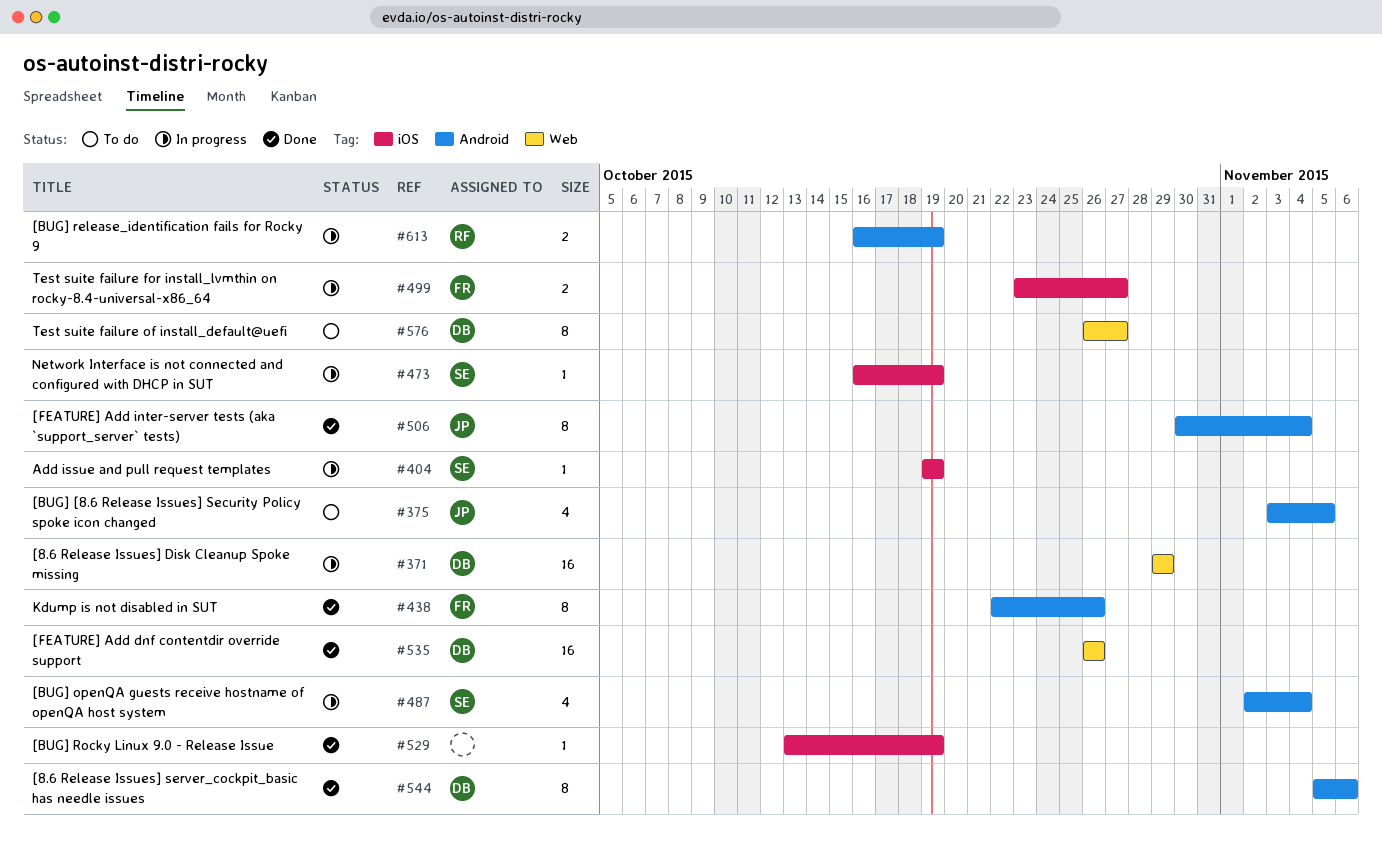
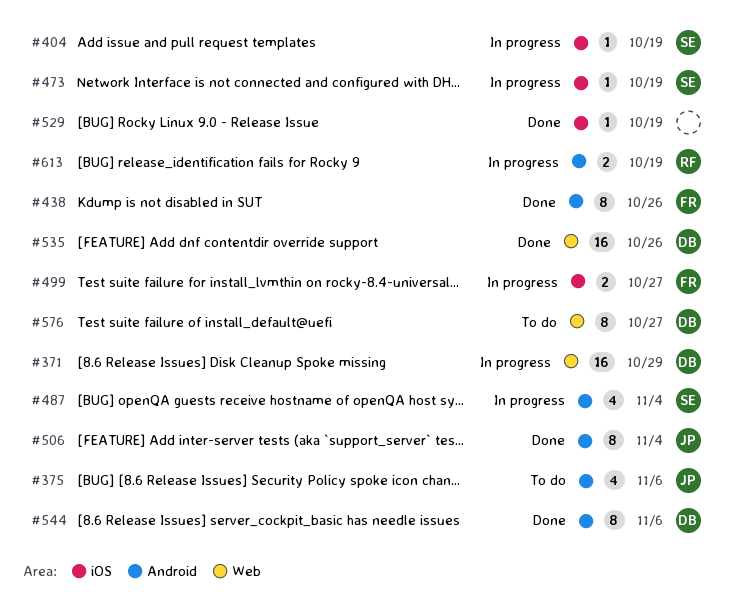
#375, due: Nov 5 -> Nov 6

